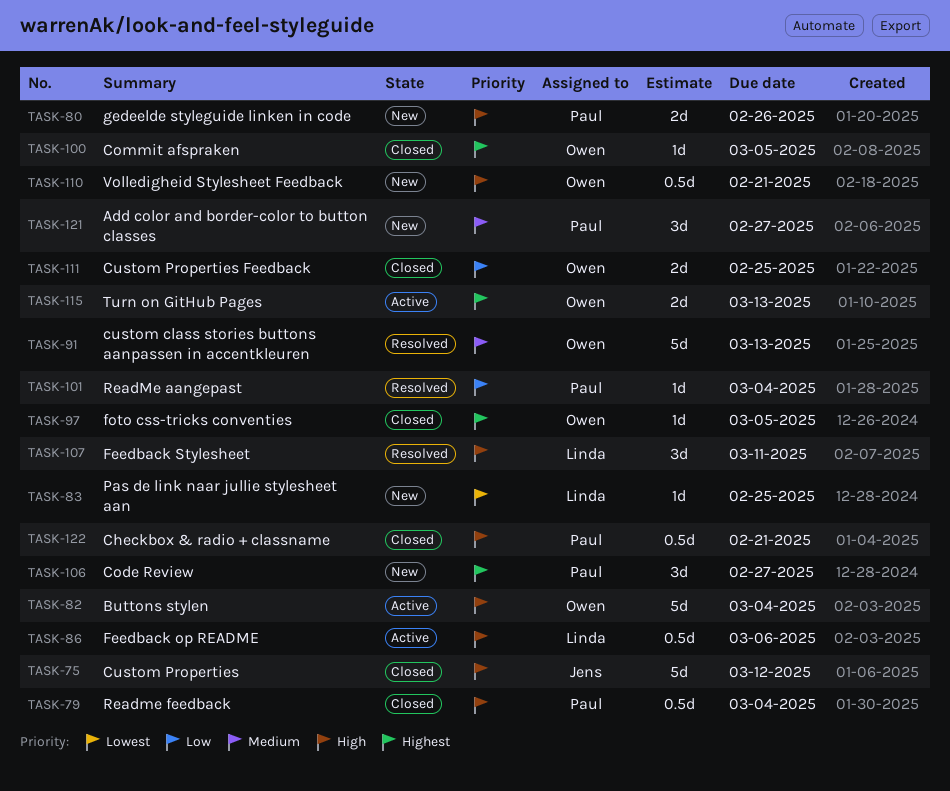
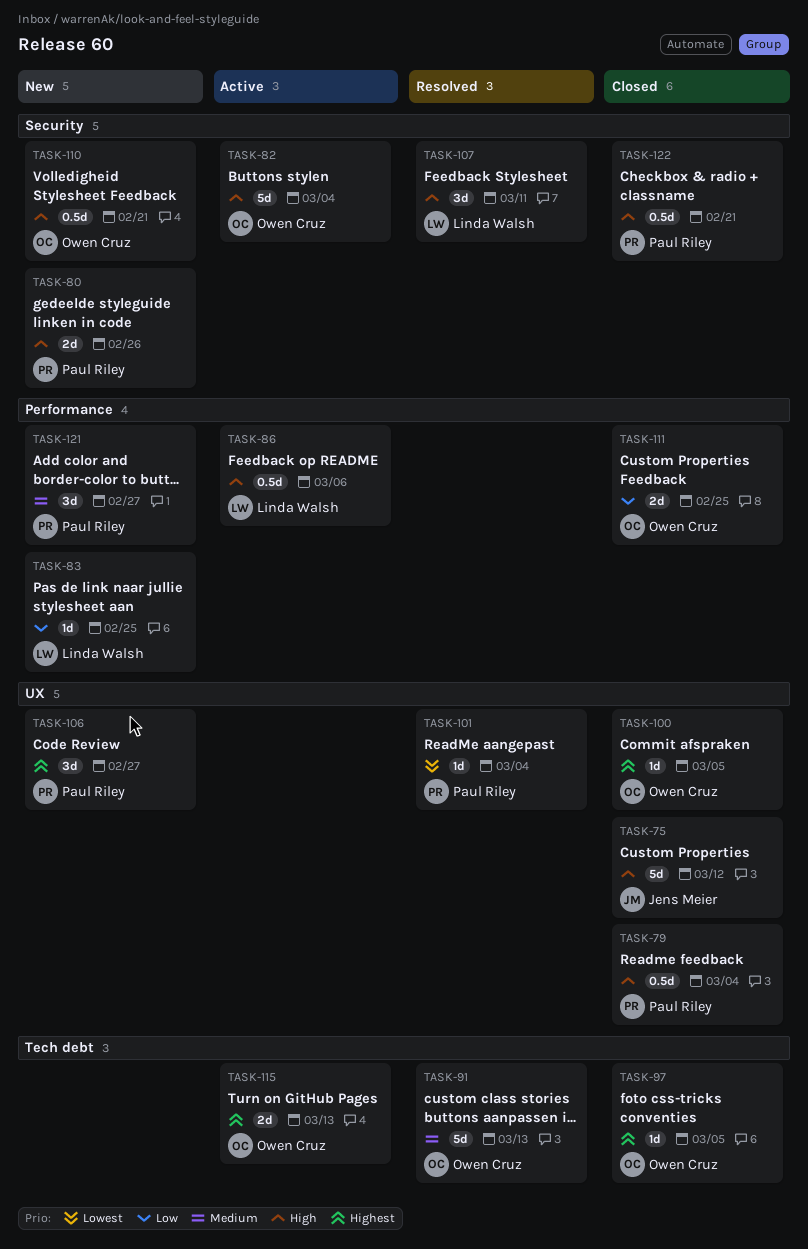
TASK-83, priority: Lowest -> Low
TASK-101, priority: Low -> Lowest

